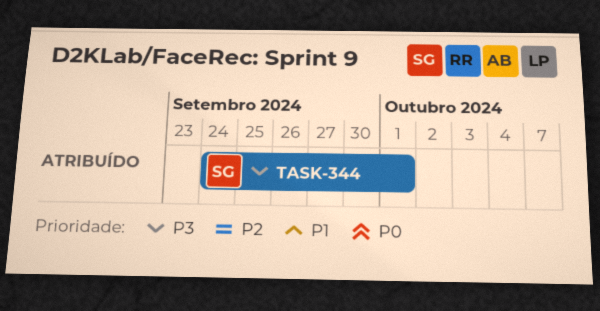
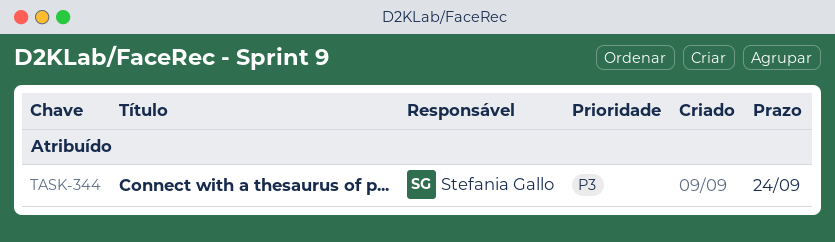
TASK-344, due: Oct 1 -> Sep 24

